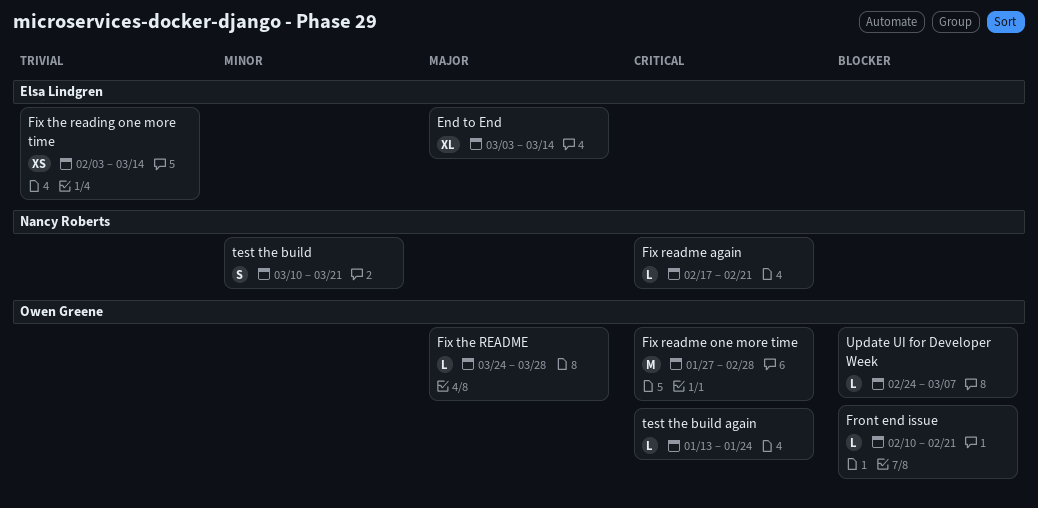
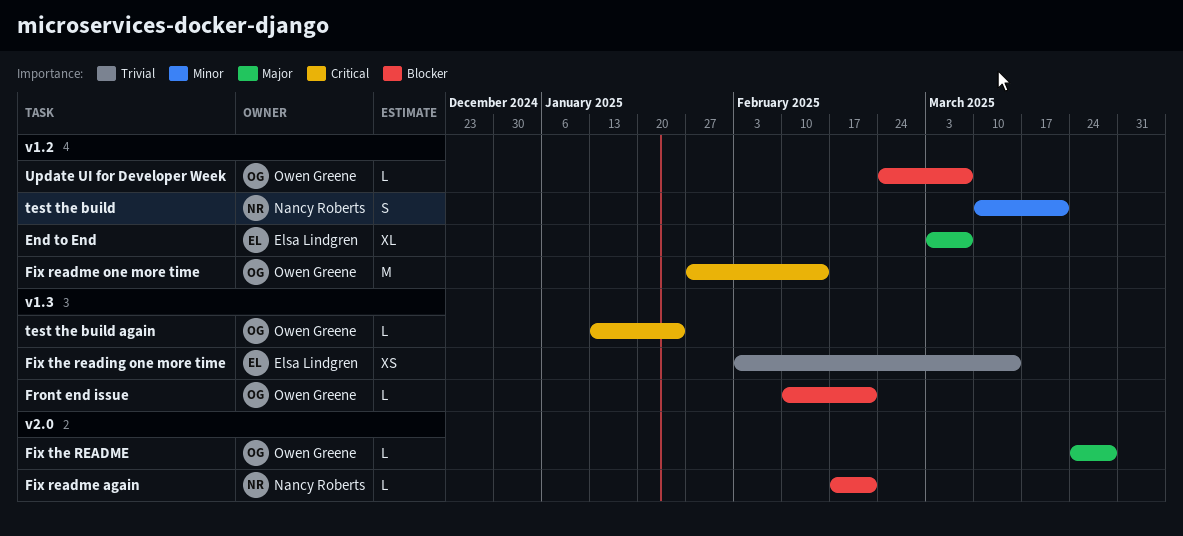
End to End, due: Mar 14 -> Mar 7
Fix readme again, priority: Critical -> Blocker
Fix readme one more time, due: Feb 28 -> Feb 14

